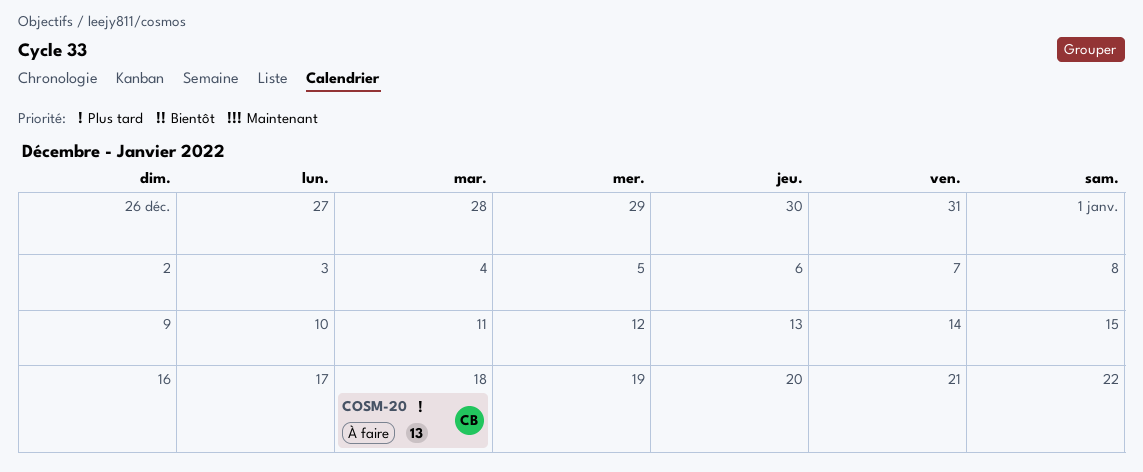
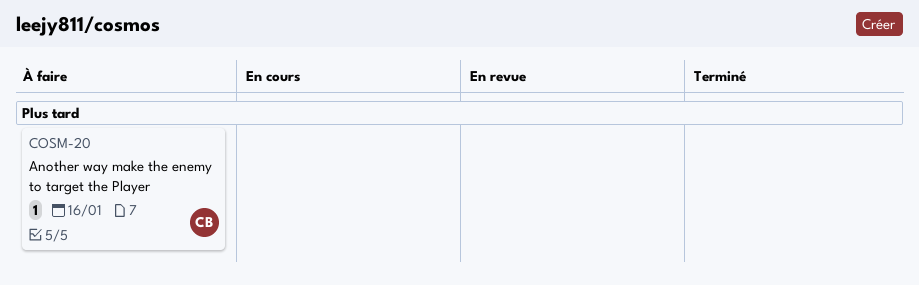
COSM-20, estimate: 13 -> 1
COSM-20, due: Jan 18 -> Jan 16

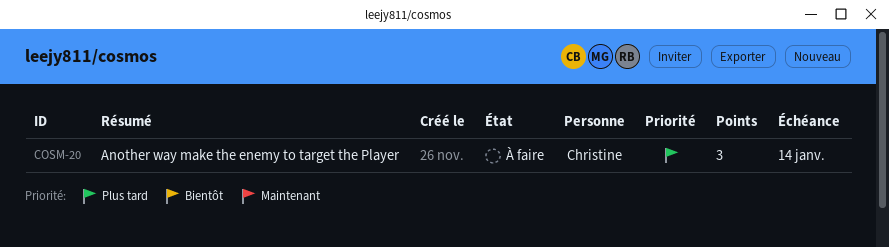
COSM-20, estimate: 1 -> 3
COSM-20, due: Jan 16 -> Jan 14

